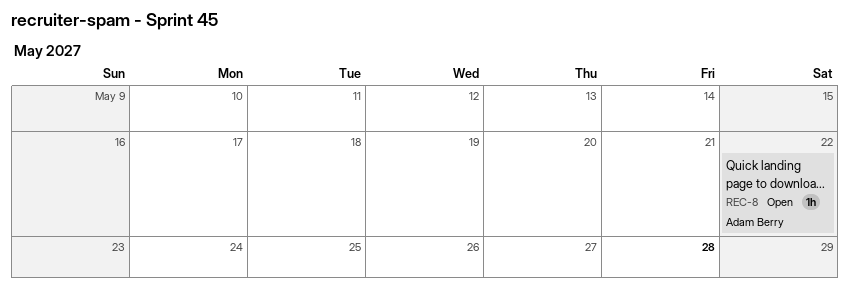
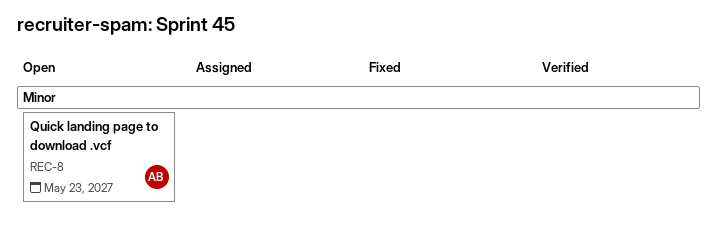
REC-8, due: May 22 -> May 23

